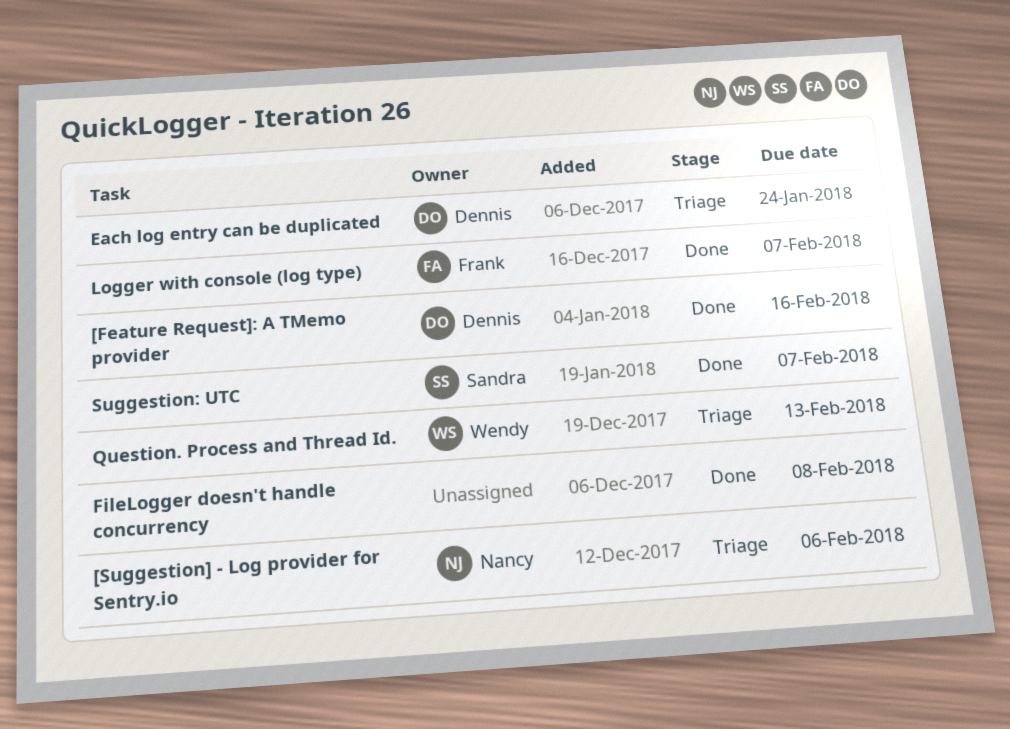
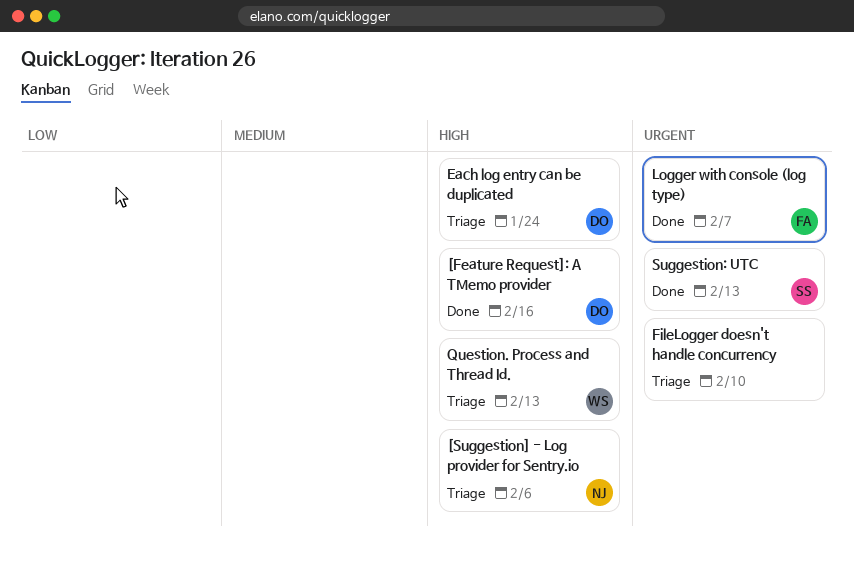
FileLogger doesn't handle concurrency, status: Done -> Triage
FileLogger doesn't handle concurrency, due: Feb 8 -> Feb 10
Suggestion: UTC, due: Feb 7 -> Feb 13

